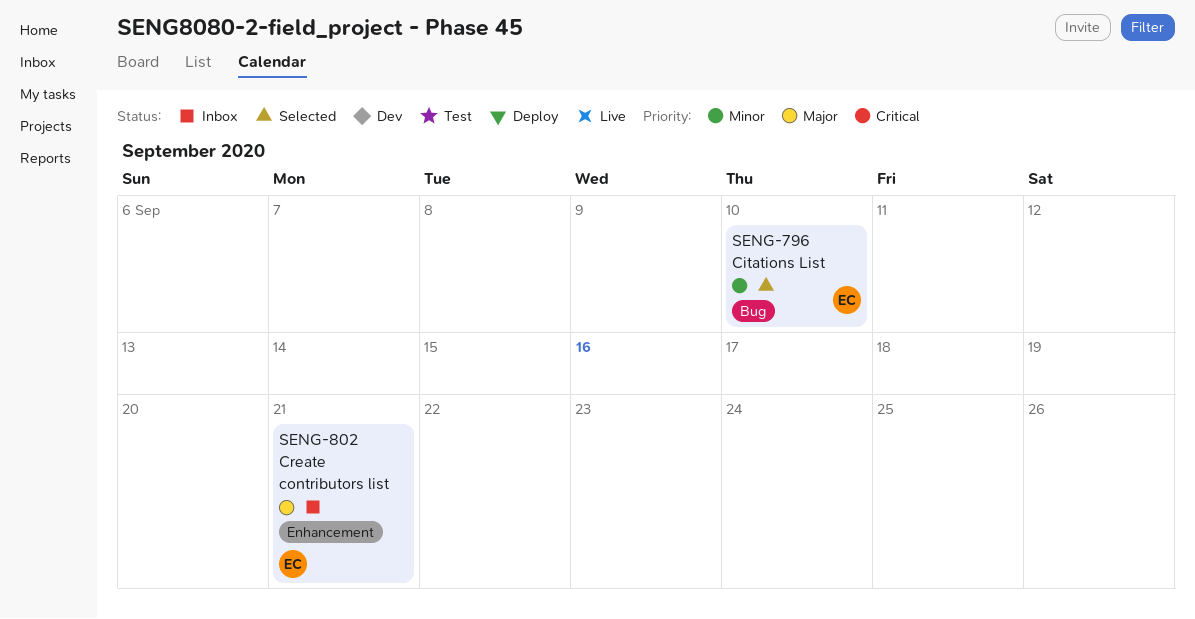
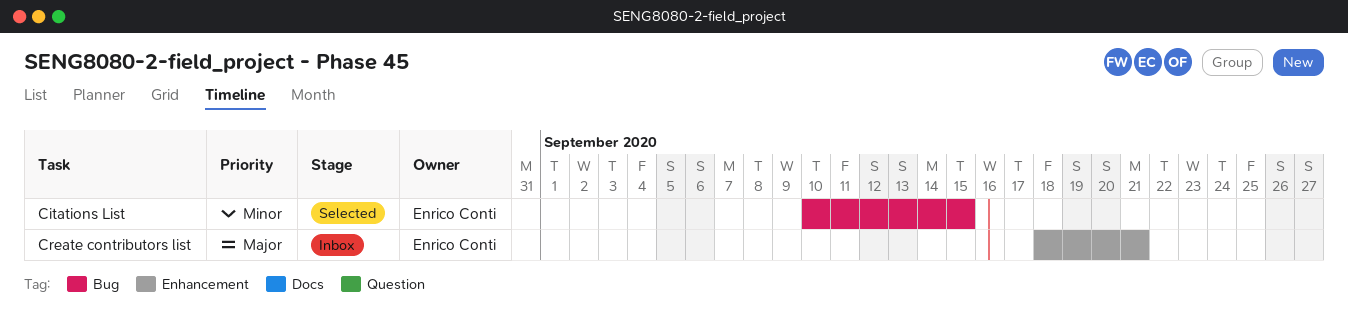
Citations List, due: Sep 10 -> Sep 15

